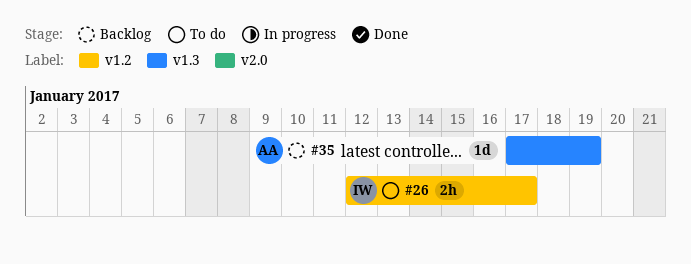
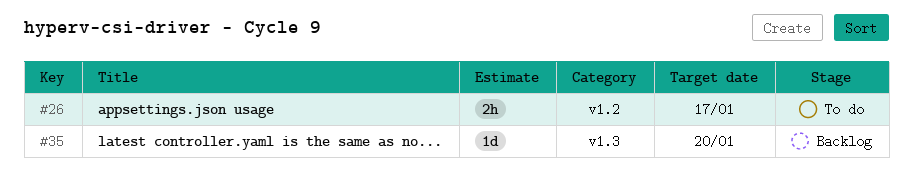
#35, due: Jan 19 -> Jan 20

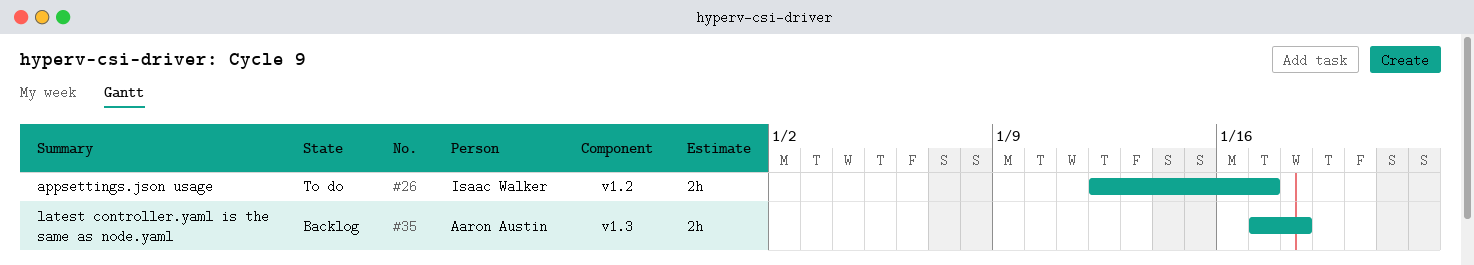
#35, estimate: 1d -> 2h
#35, due: Jan 20 -> Jan 18

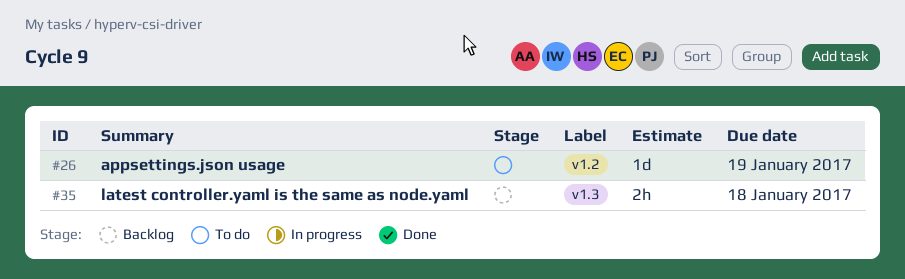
#26, estimate: 2h -> 1d
#26, due: Jan 17 -> Jan 19

